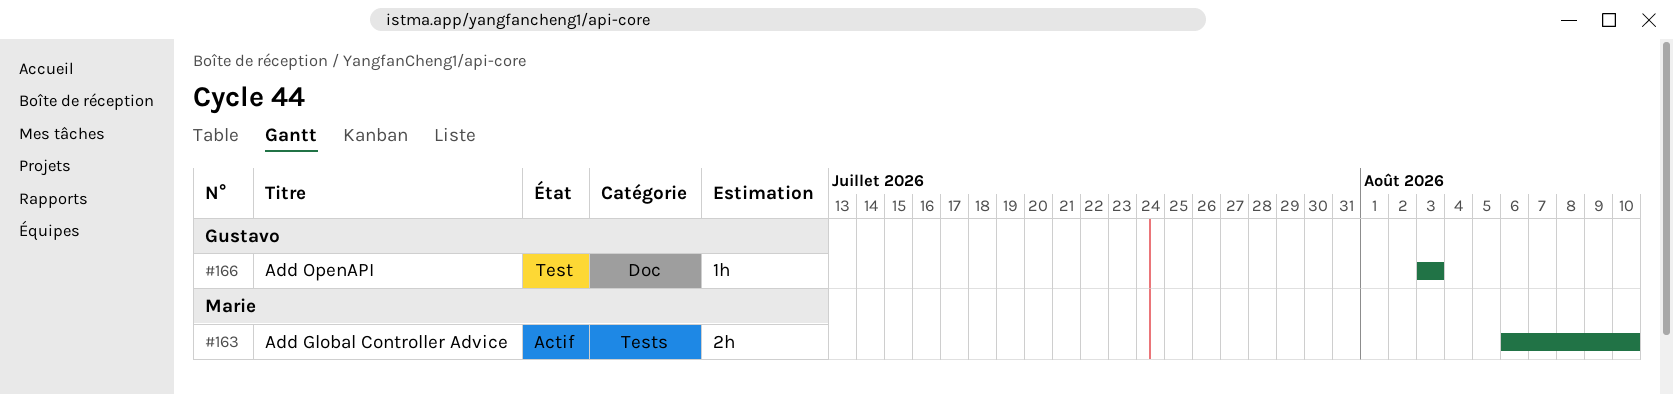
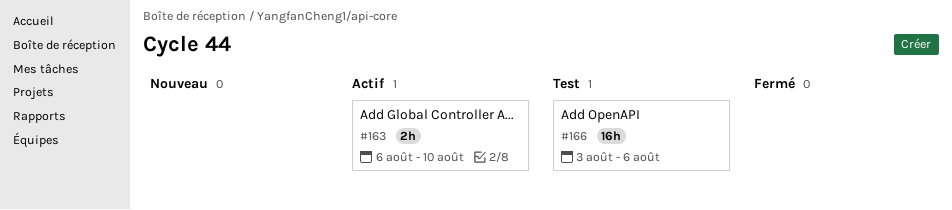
#166, estimate: 1h -> 16h
#166, due: Aug 3 -> Aug 6

